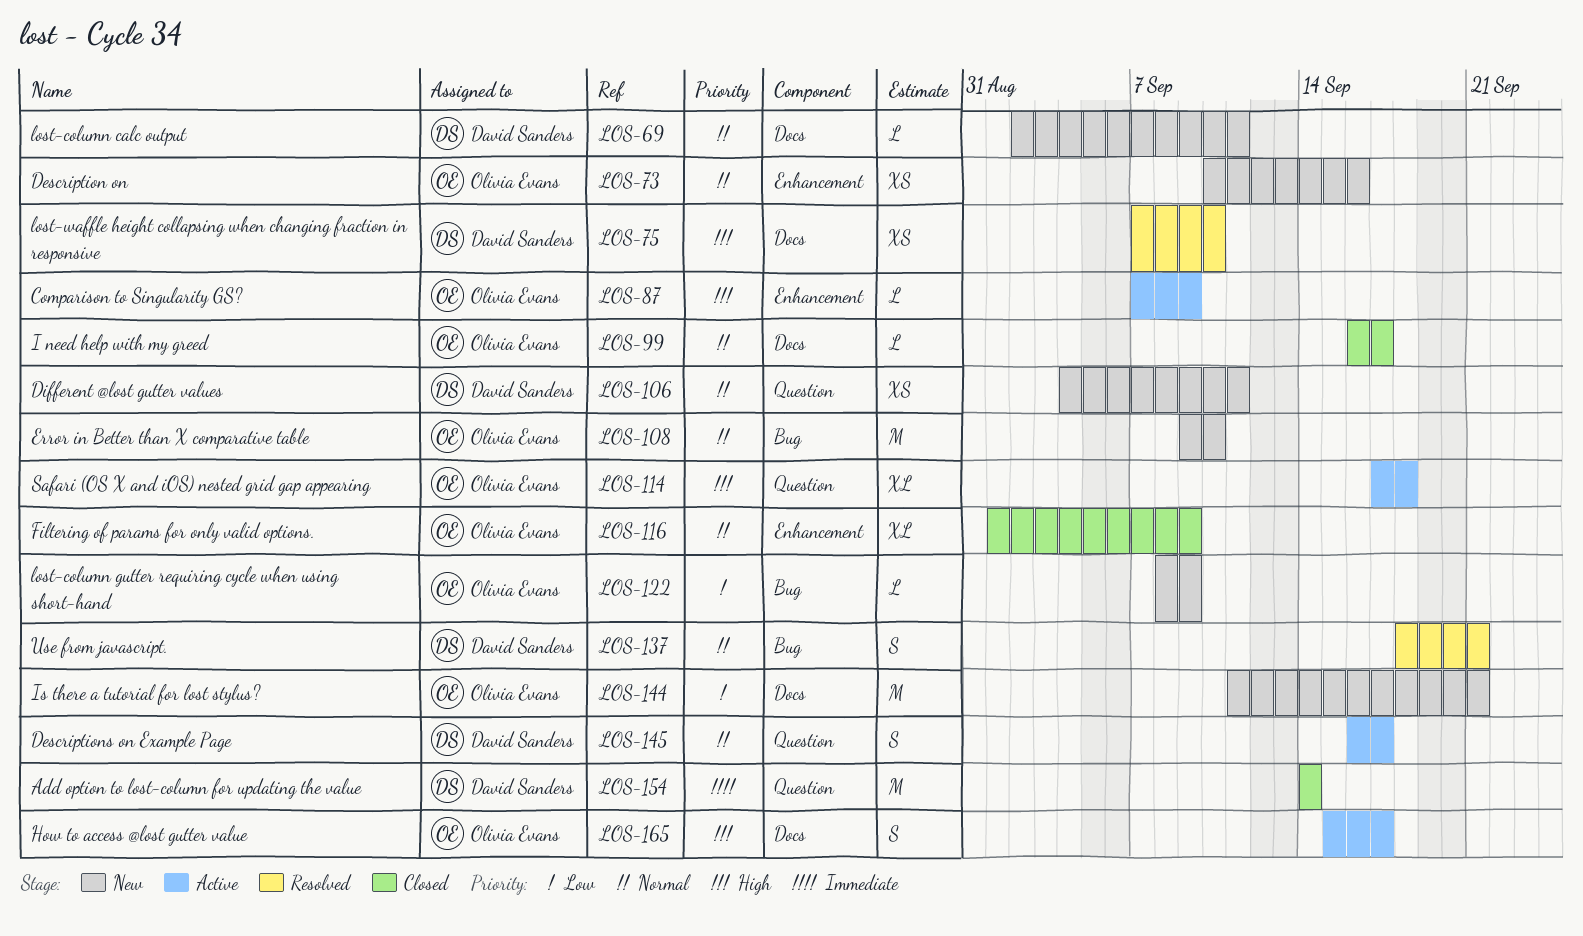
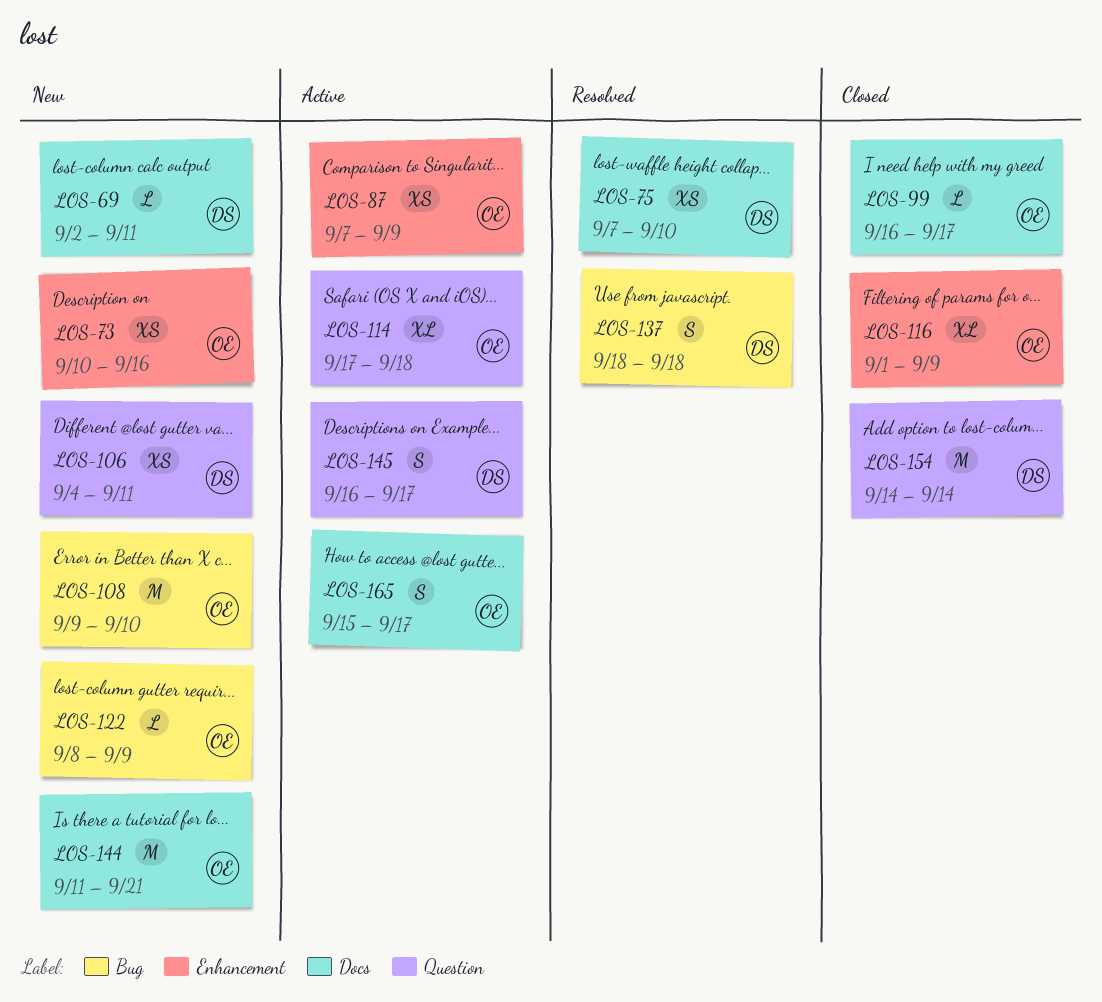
LOS-87, estimate: L -> XS
LOS-137, due: Sep 21 -> Sep 18

